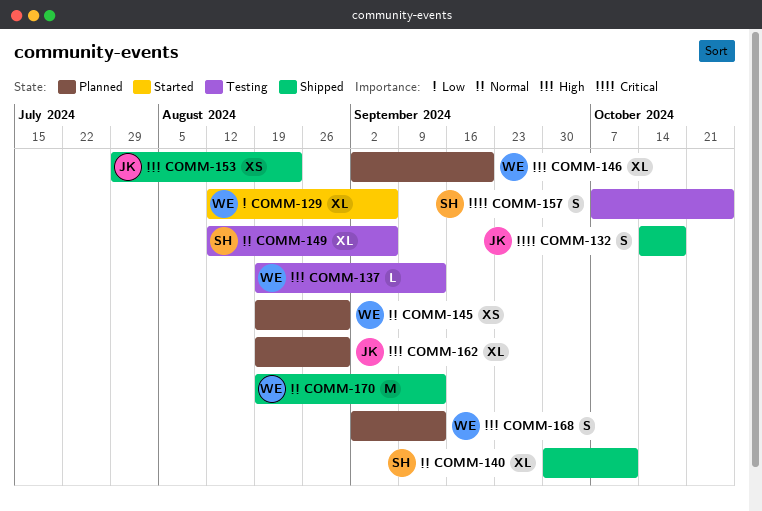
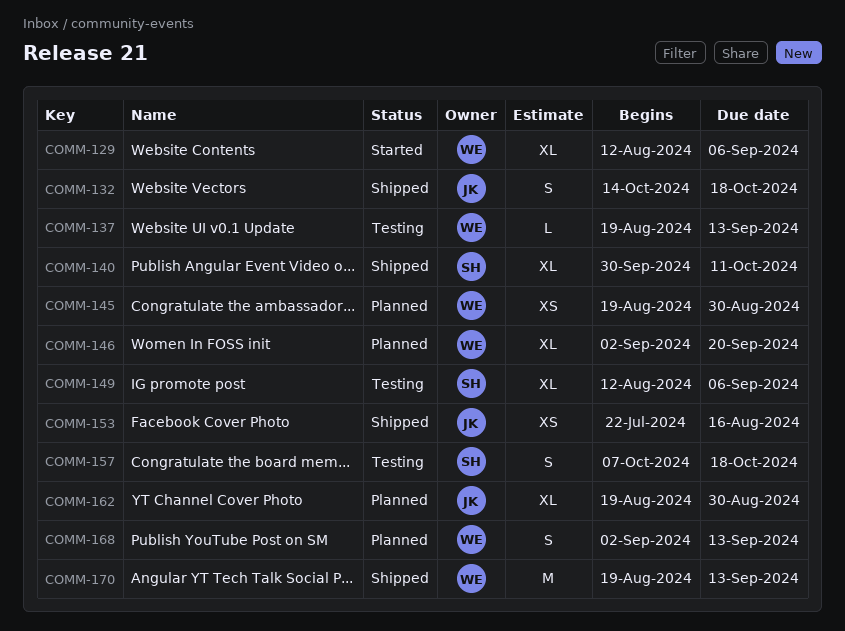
COMM-153, start: Jul 29 -> Jul 22
COMM-153, due: Aug 23 -> Aug 16
COMM-157, due: Oct 25 -> Oct 18

